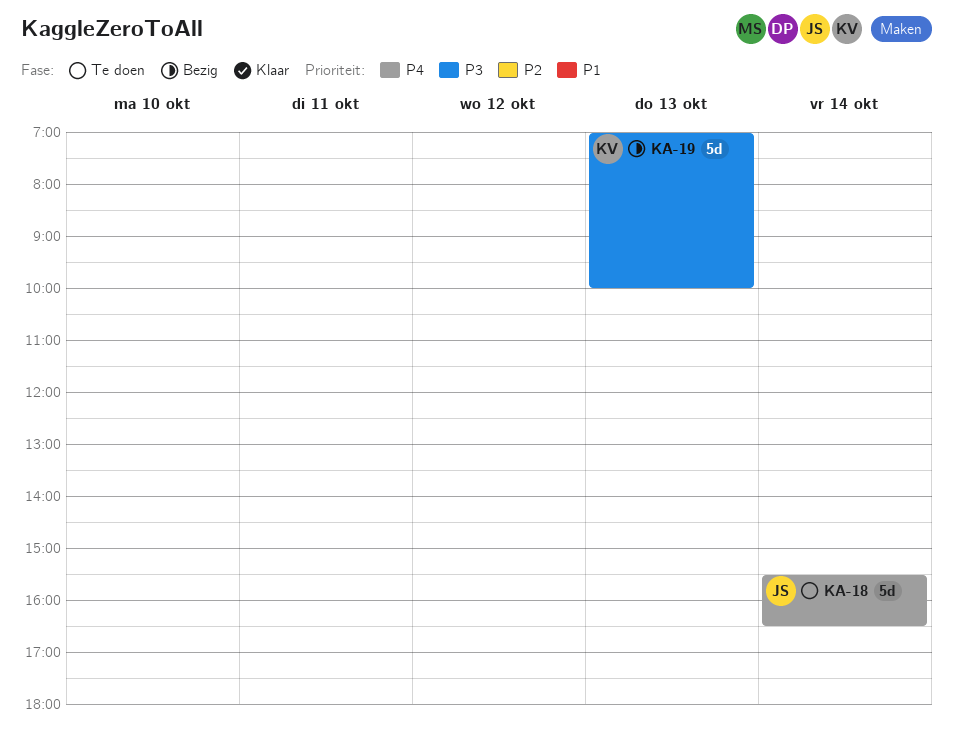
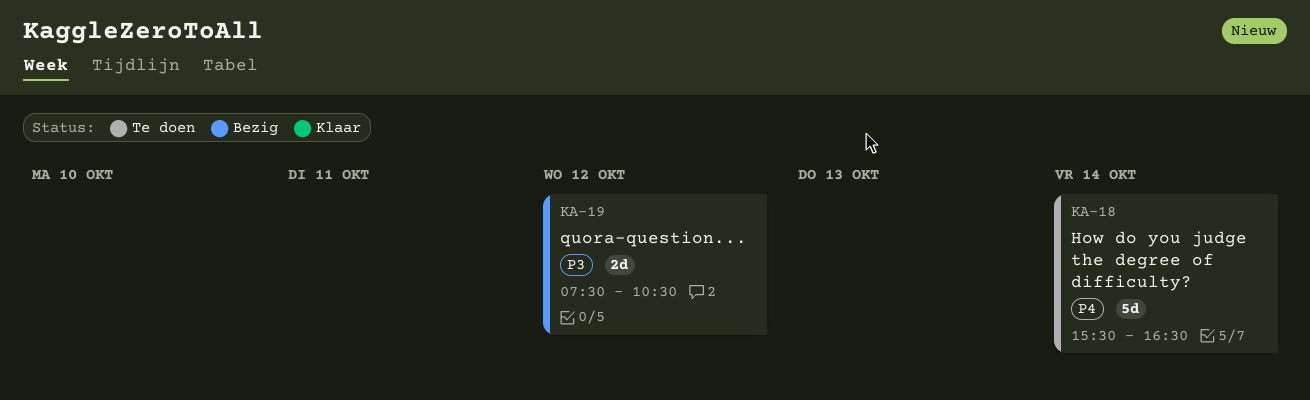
KA-19, estimate: 5d -> 2d
KA-19, day: Oct 13 -> Oct 12
KA-19, begins: 07:00 -> 07:30
KA-19, ends: 10:00 -> 10:30

